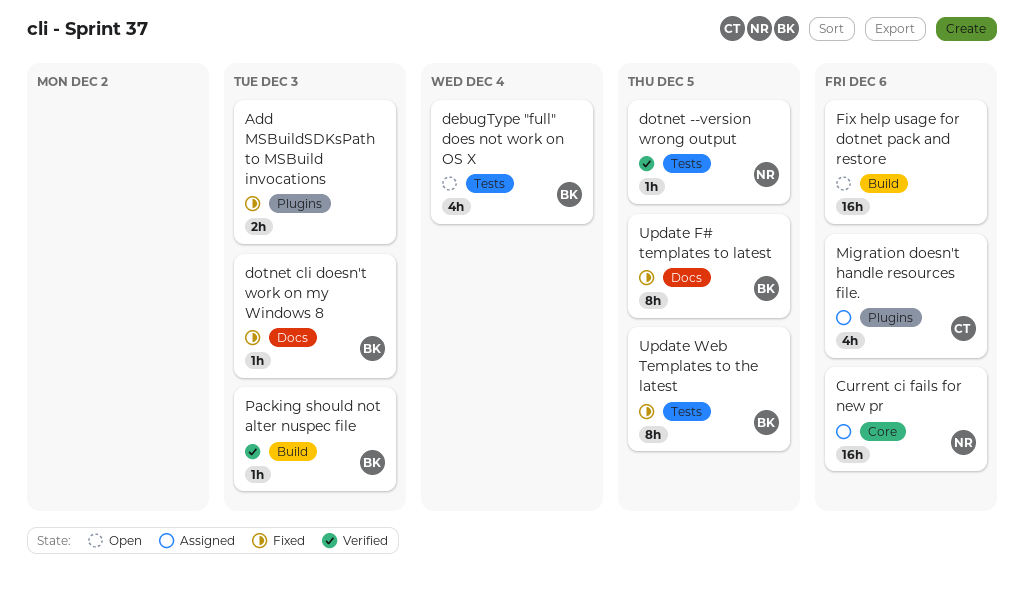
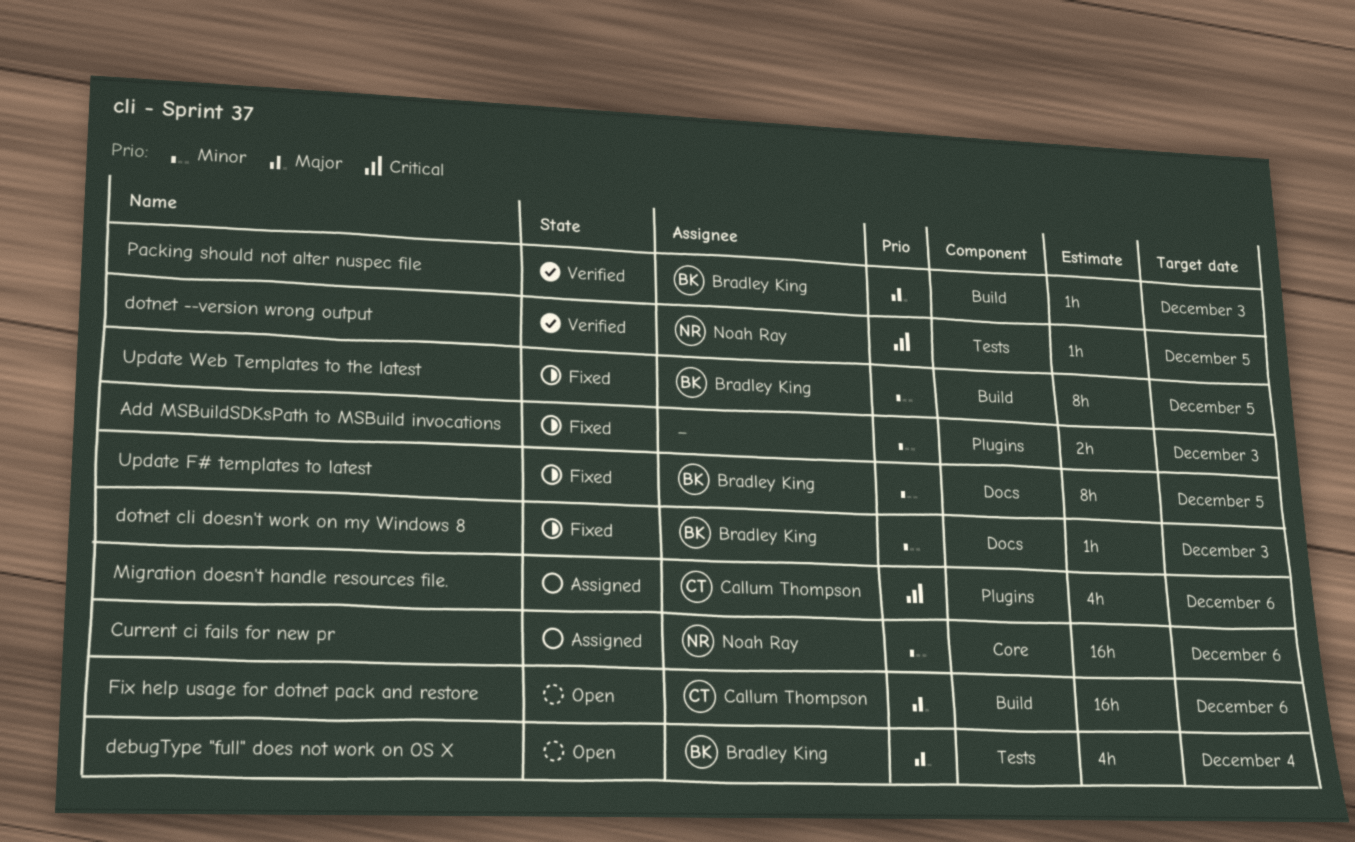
Fix help usage for dotnet pack and restore, owner: none -> Callum Thompson
Update Web Templates to the latest, label: Tests -> Build

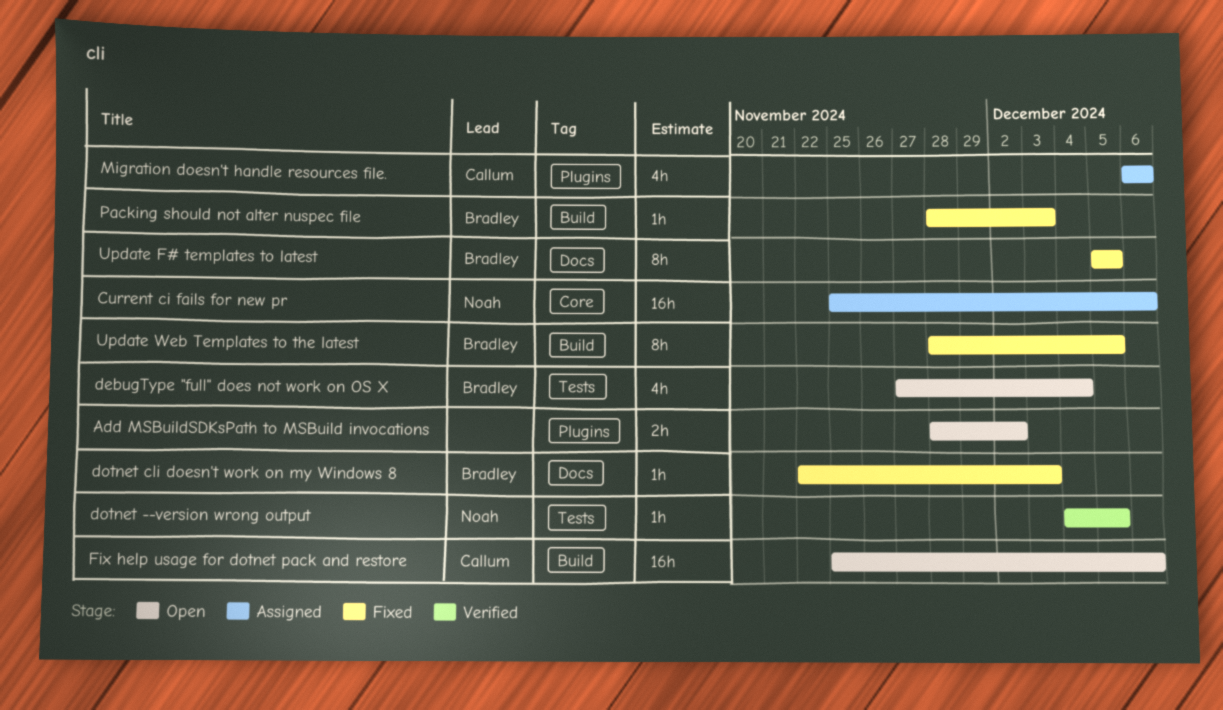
Add MSBuildSDKsPath to MSBuild invocations, status: Fixed -> Open
Add MSBuildSDKsPath to MSBuild invocations, due: Dec 3 -> Dec 2
Packing should not alter nuspec file, status: Verified -> Fixed

